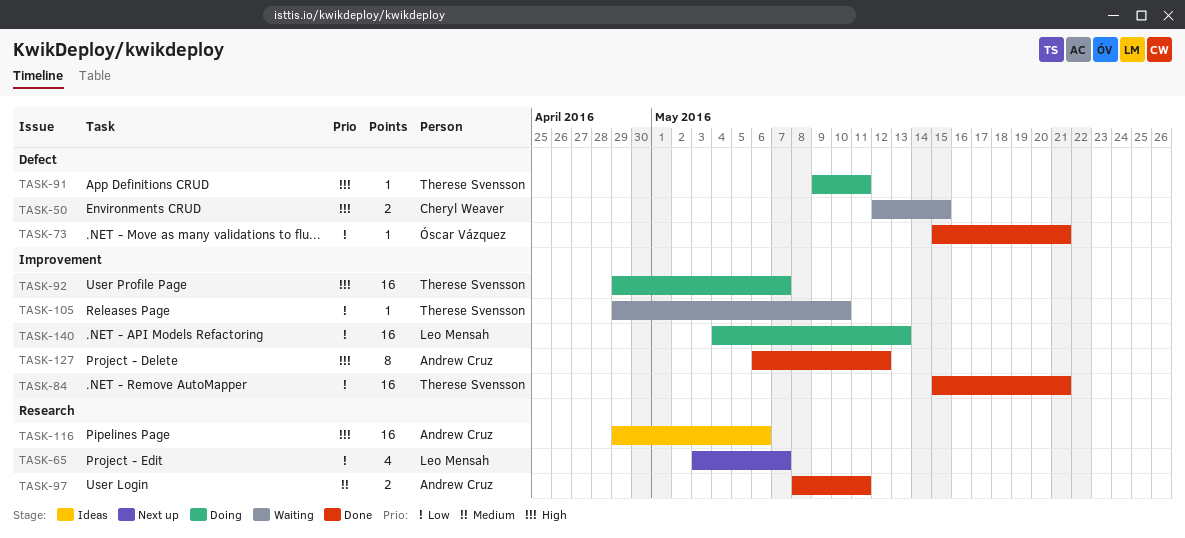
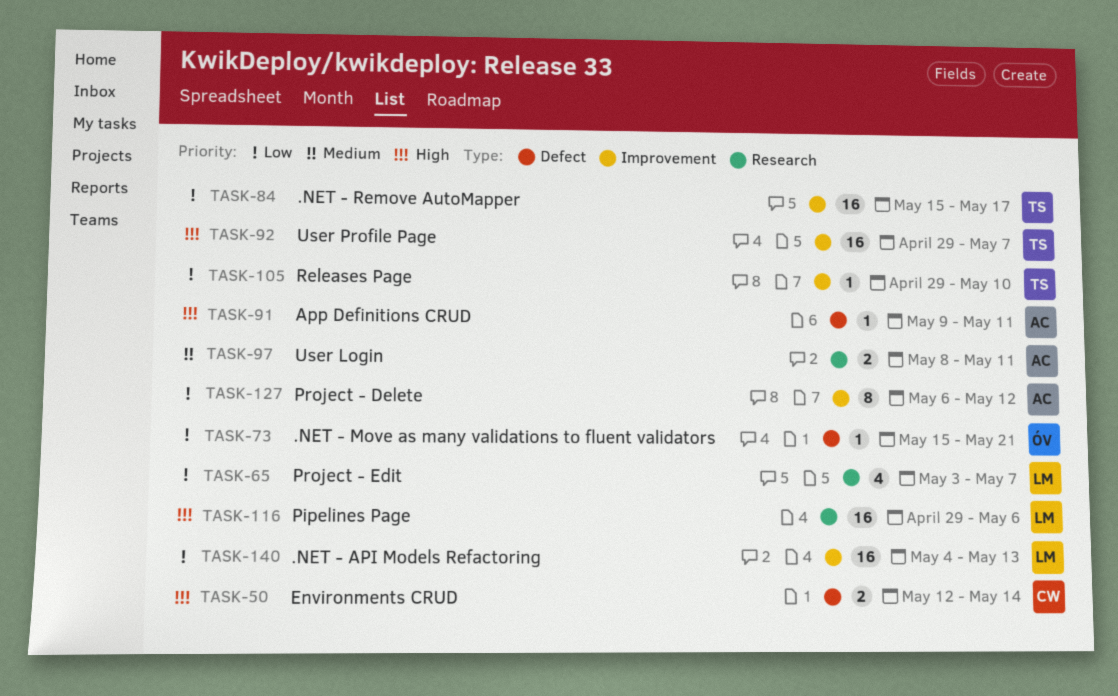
TASK-50, due: May 15 -> May 14
TASK-84, due: May 21 -> May 17
TASK-91, owner: Therese Svensson -> Andrew Cruz
TASK-116, owner: Andrew Cruz -> Leo Mensah
TASK-127, priority: High -> Low

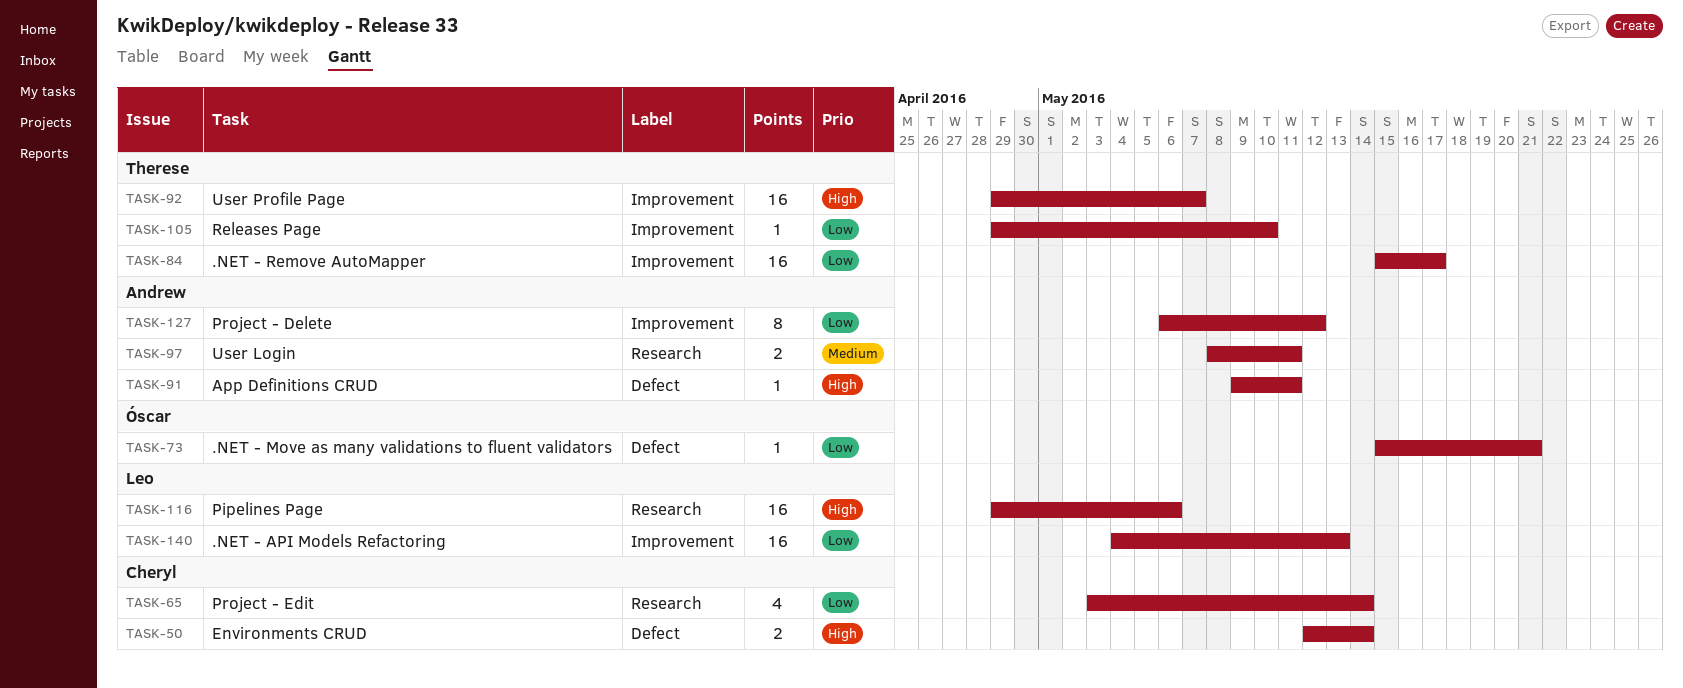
TASK-65, owner: Leo -> Cheryl
TASK-65, due: May 7 -> May 14

